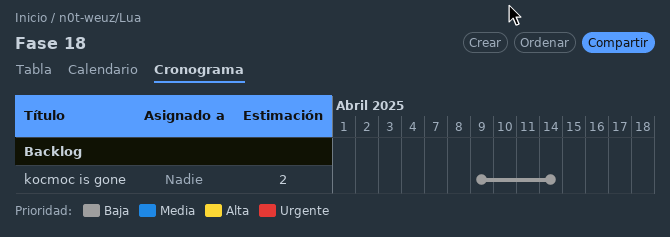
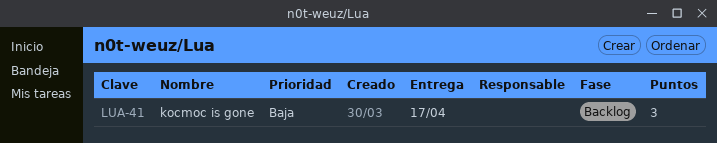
kocmoc is gone, estimate: 2 -> 3
kocmoc is gone, due: Apr 14 -> Apr 17

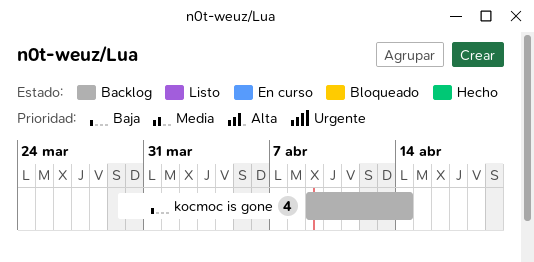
kocmoc is gone, estimate: 3 -> 4
kocmoc is gone, due: Apr 17 -> Apr 14

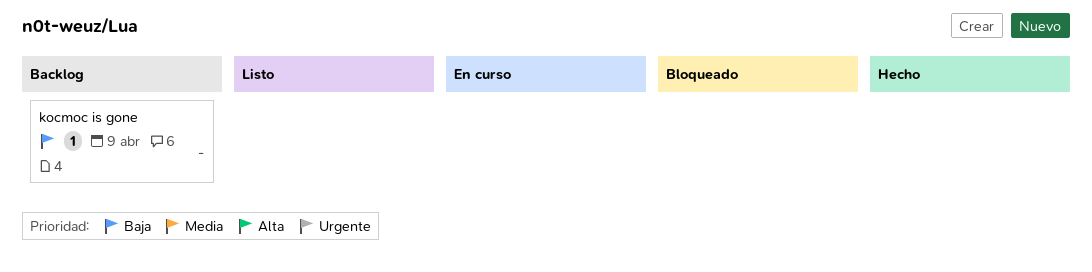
kocmoc is gone, estimate: 4 -> 1
kocmoc is gone, due: Apr 14 -> Apr 9

